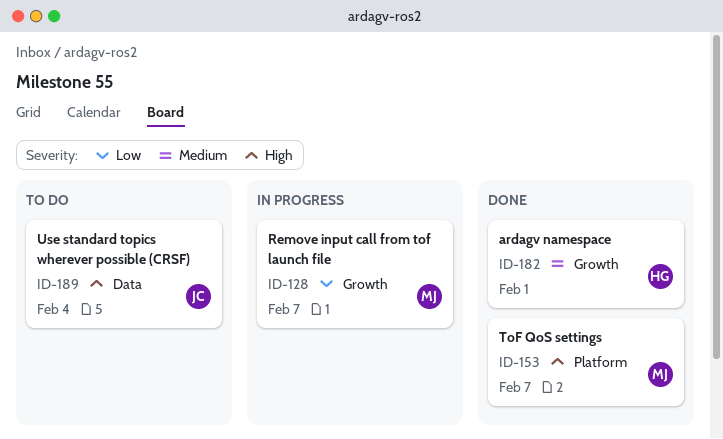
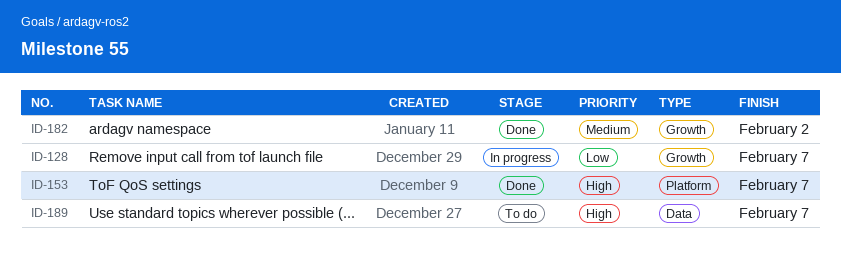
ID-182, due: Feb 1 -> Feb 2
ID-189, due: Feb 4 -> Feb 7

